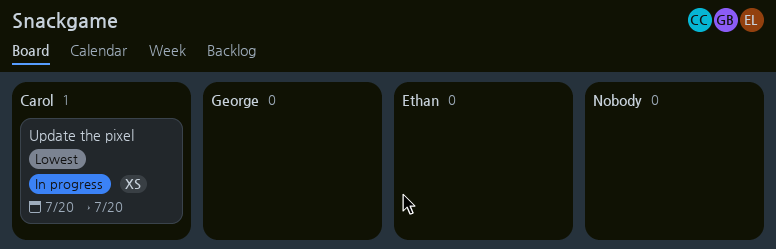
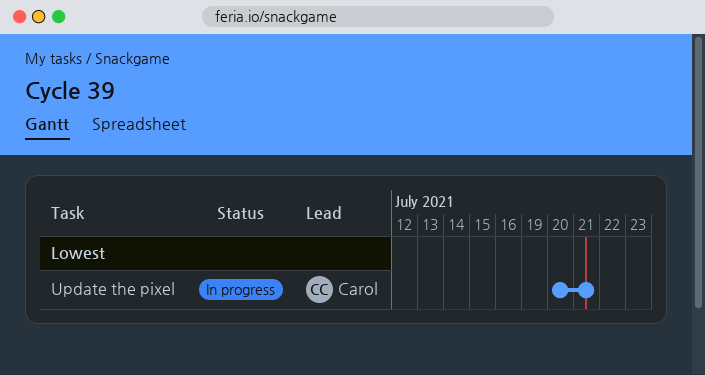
Update the pixel, due: Jul 20 -> Jul 21

